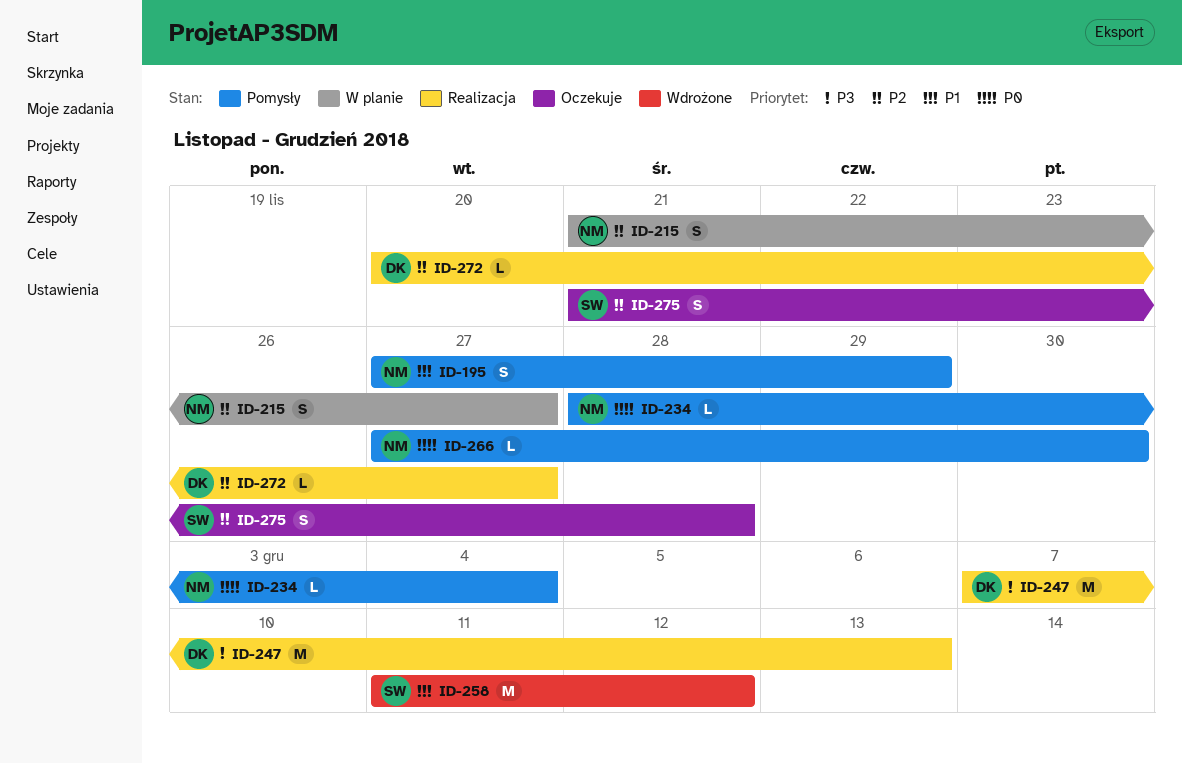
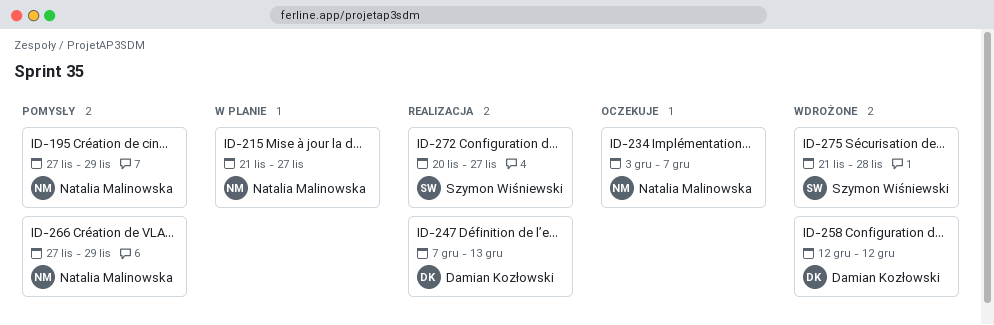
ID-234, status: Pomysły -> Oczekuje
ID-234, start: Nov 28 -> Dec 3
ID-234, due: Dec 4 -> Dec 7
ID-258, owner: Szymon Wiśniewski -> Damian Kozłowski
ID-258, start: Dec 11 -> Dec 12
ID-266, due: Nov 30 -> Nov 29
ID-272, owner: Damian Kozłowski -> Szymon Wiśniewski
ID-275, status: Oczekuje -> Wdrożone

